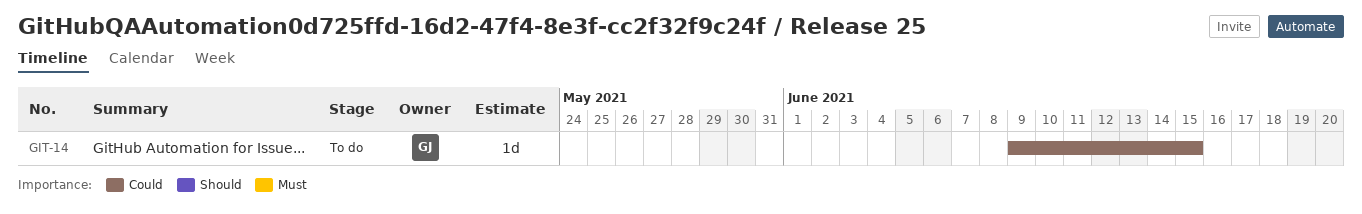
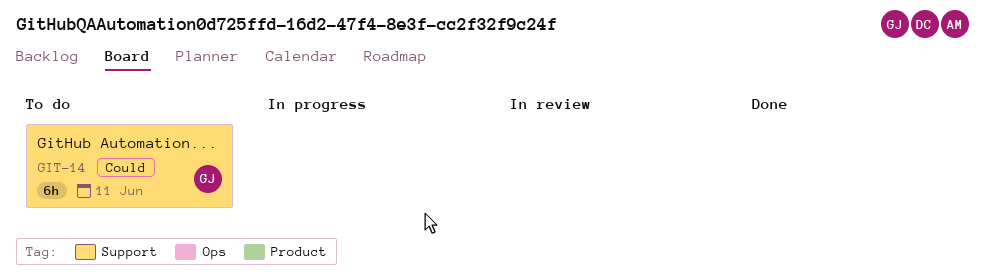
GIT-14, estimate: 1d -> 6h
GIT-14, due: Jun 15 -> Jun 11

